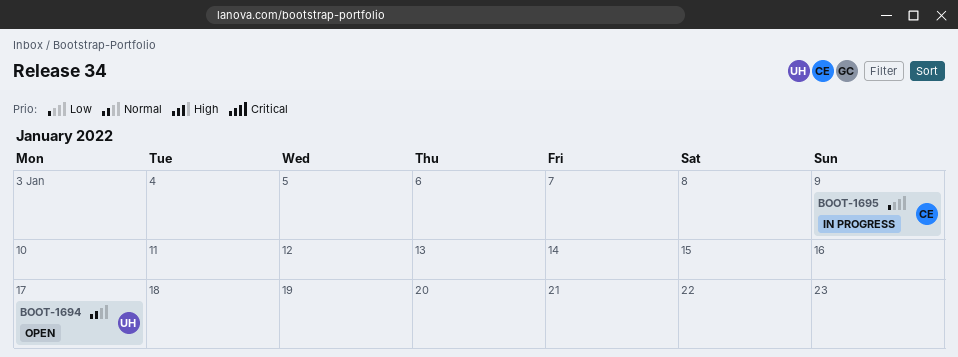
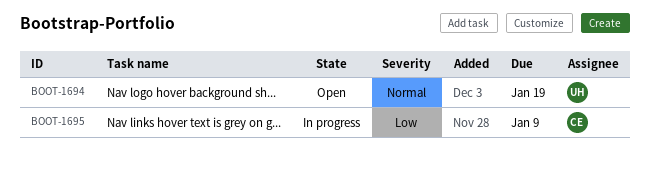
BOOT-1694, due: Jan 17 -> Jan 19

